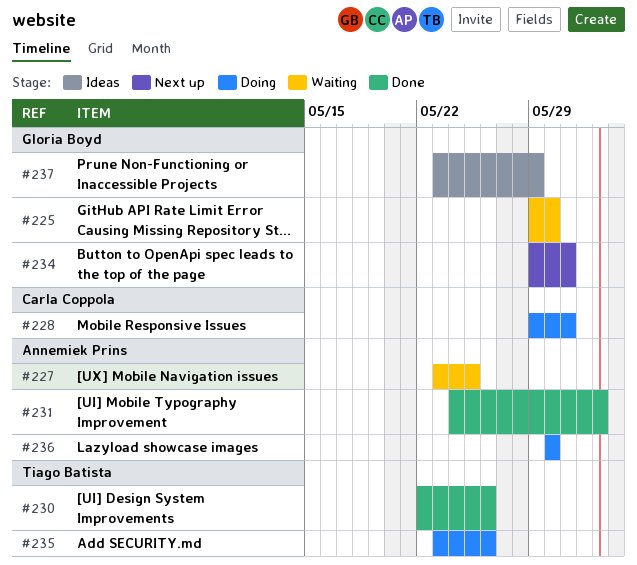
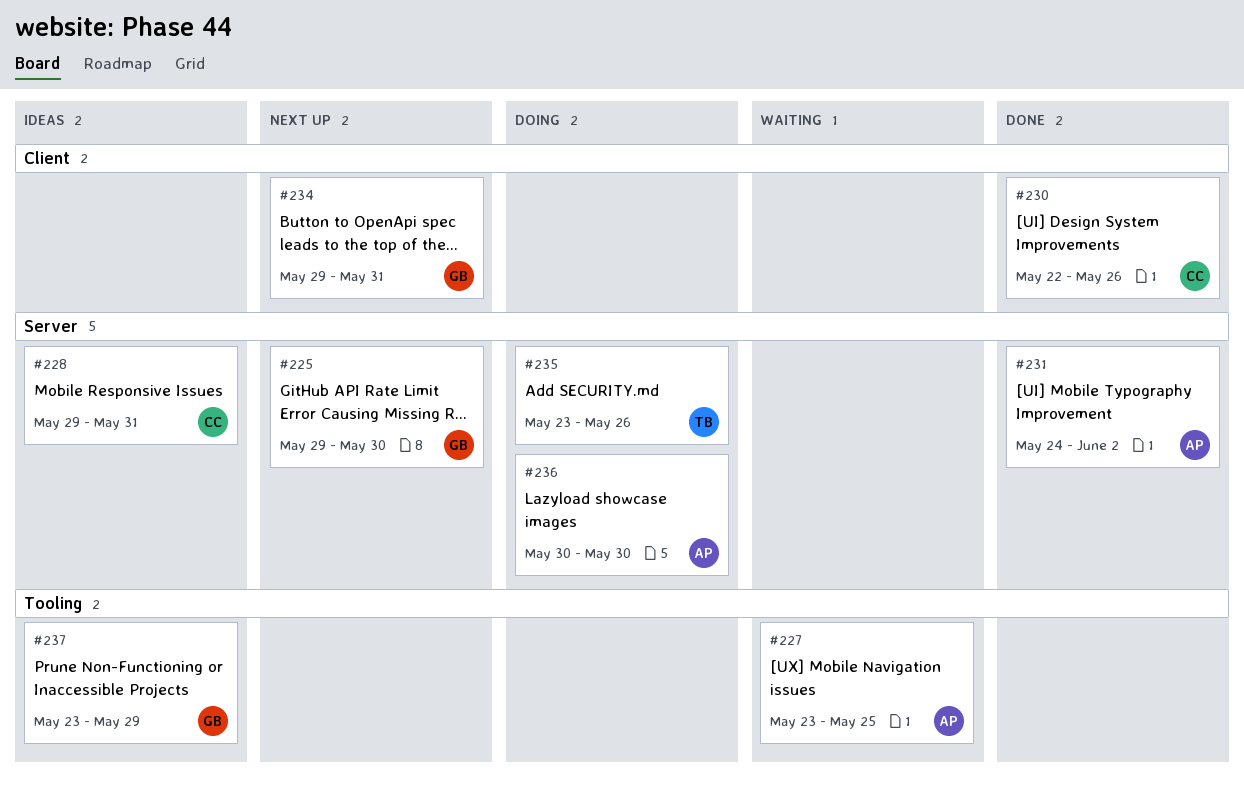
#225, status: Waiting -> Next up
#228, status: Doing -> Ideas
#230, owner: Tiago Batista -> Carla Coppola

